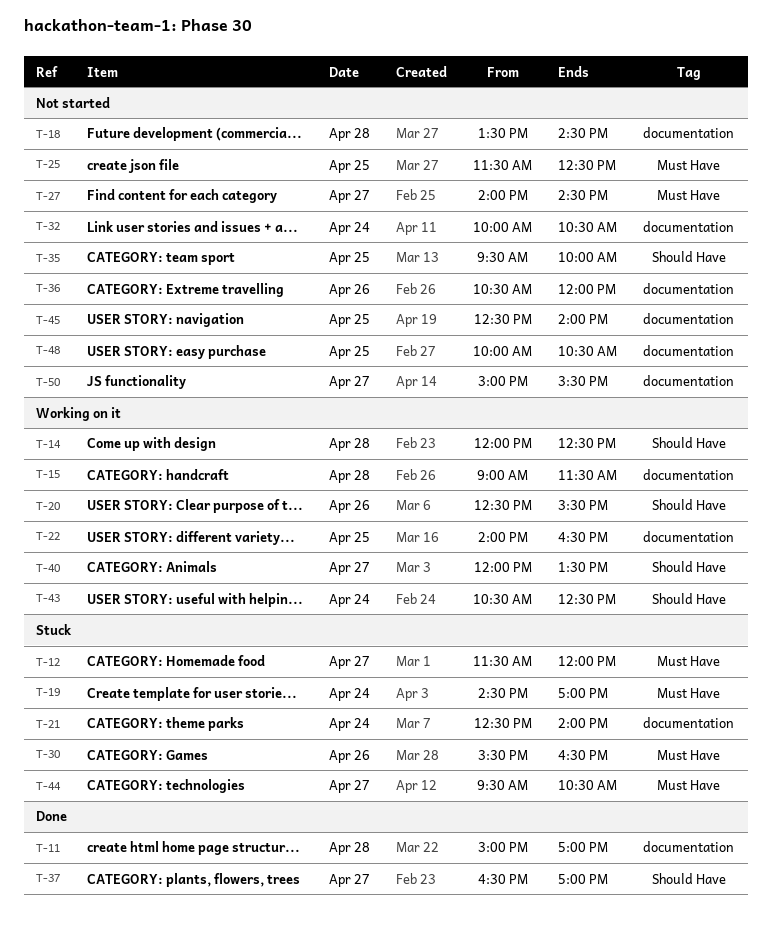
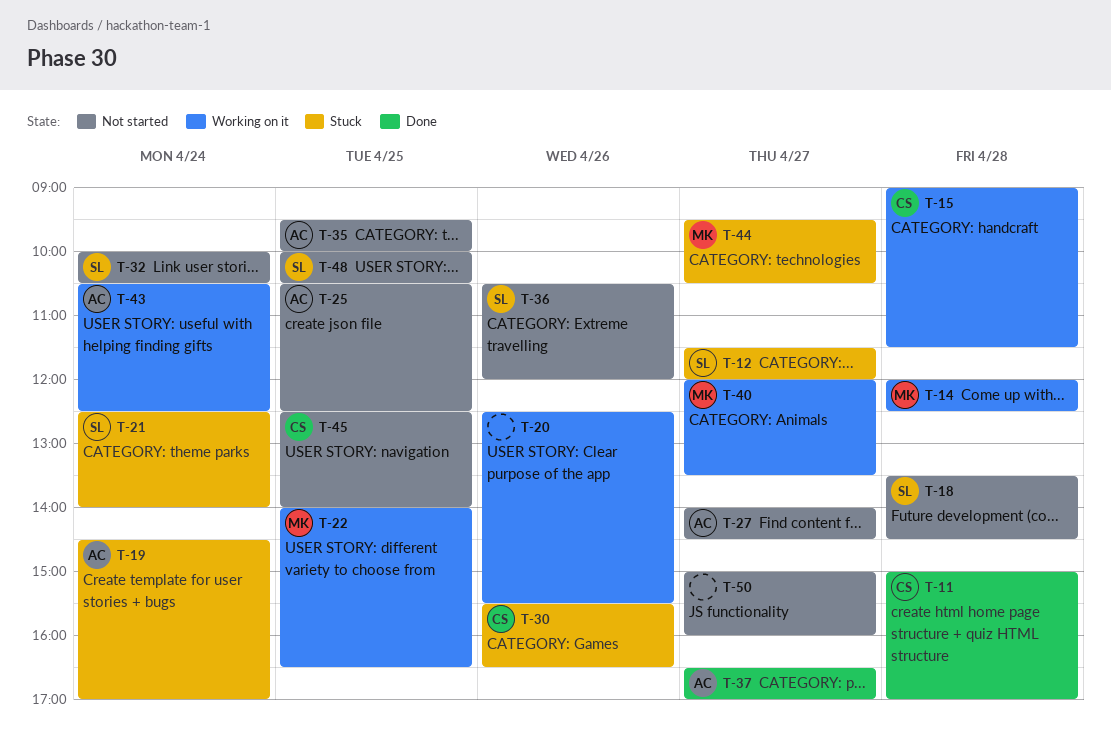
T-25, begins: 11:30 -> 10:30
T-50, ends: 15:30 -> 16:00

